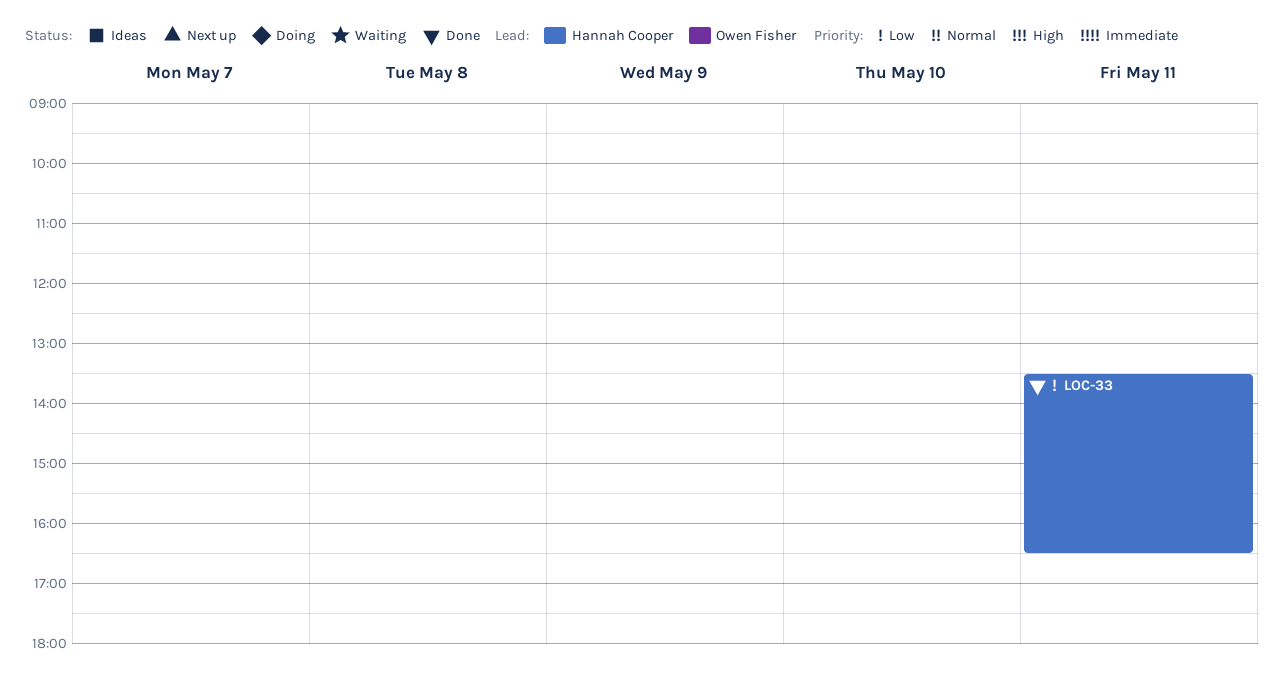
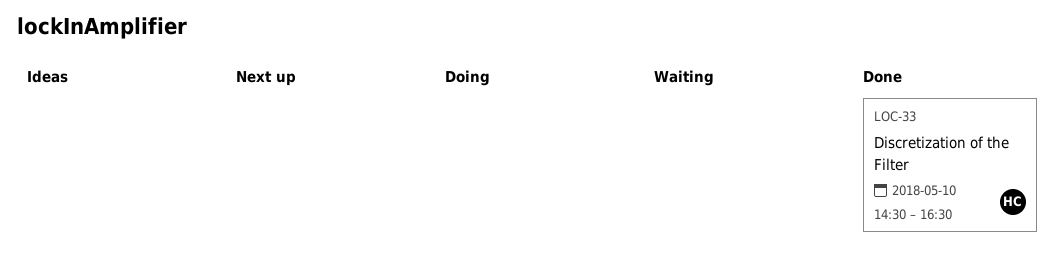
LOC-33, day: May 11 -> May 10
LOC-33, begins: 13:30 -> 14:30

